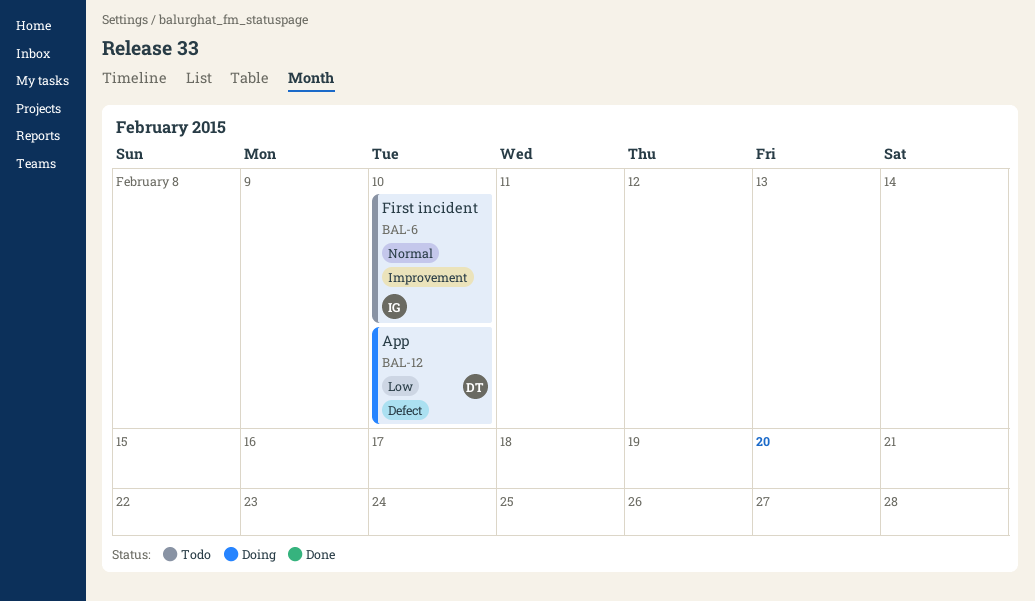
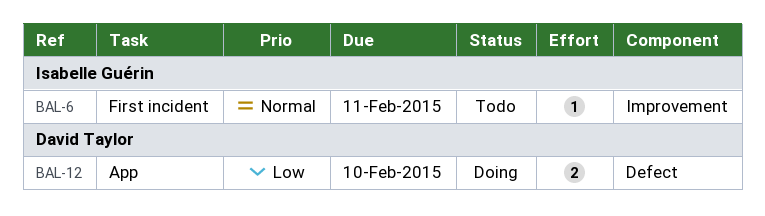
BAL-6, due: Feb 10 -> Feb 11

